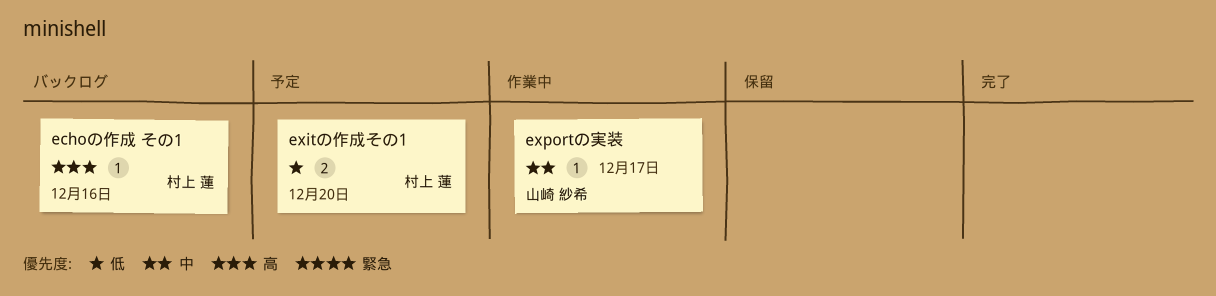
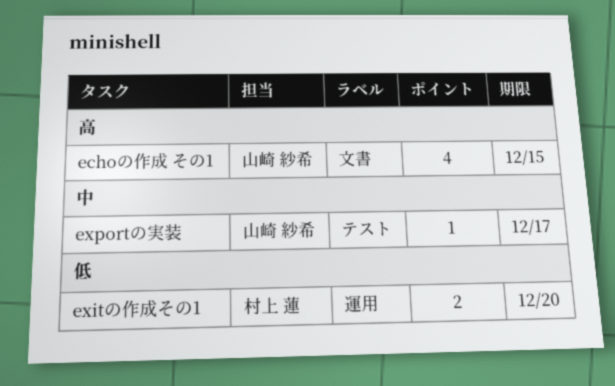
echoの作成 その1, owner: 村上 蓮 -> 山崎 紗希
echoの作成 その1, estimate: 1 -> 4
echoの作成 その1, due: Dec 16 -> Dec 15

